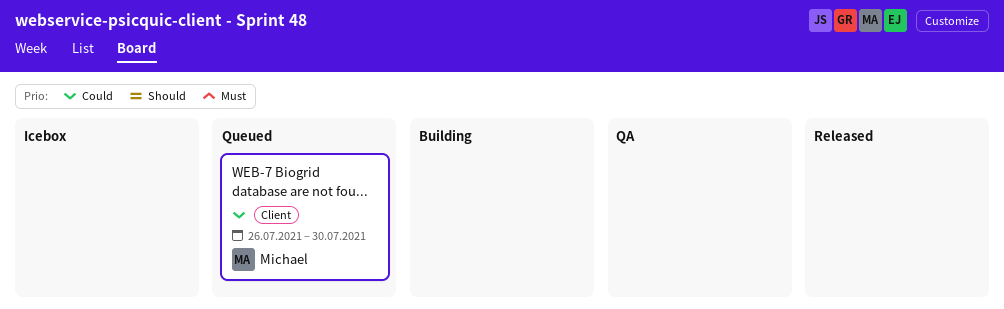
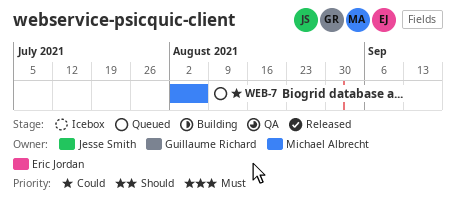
WEB-7, start: Jul 26 -> Aug 2
WEB-7, due: Jul 30 -> Aug 6

